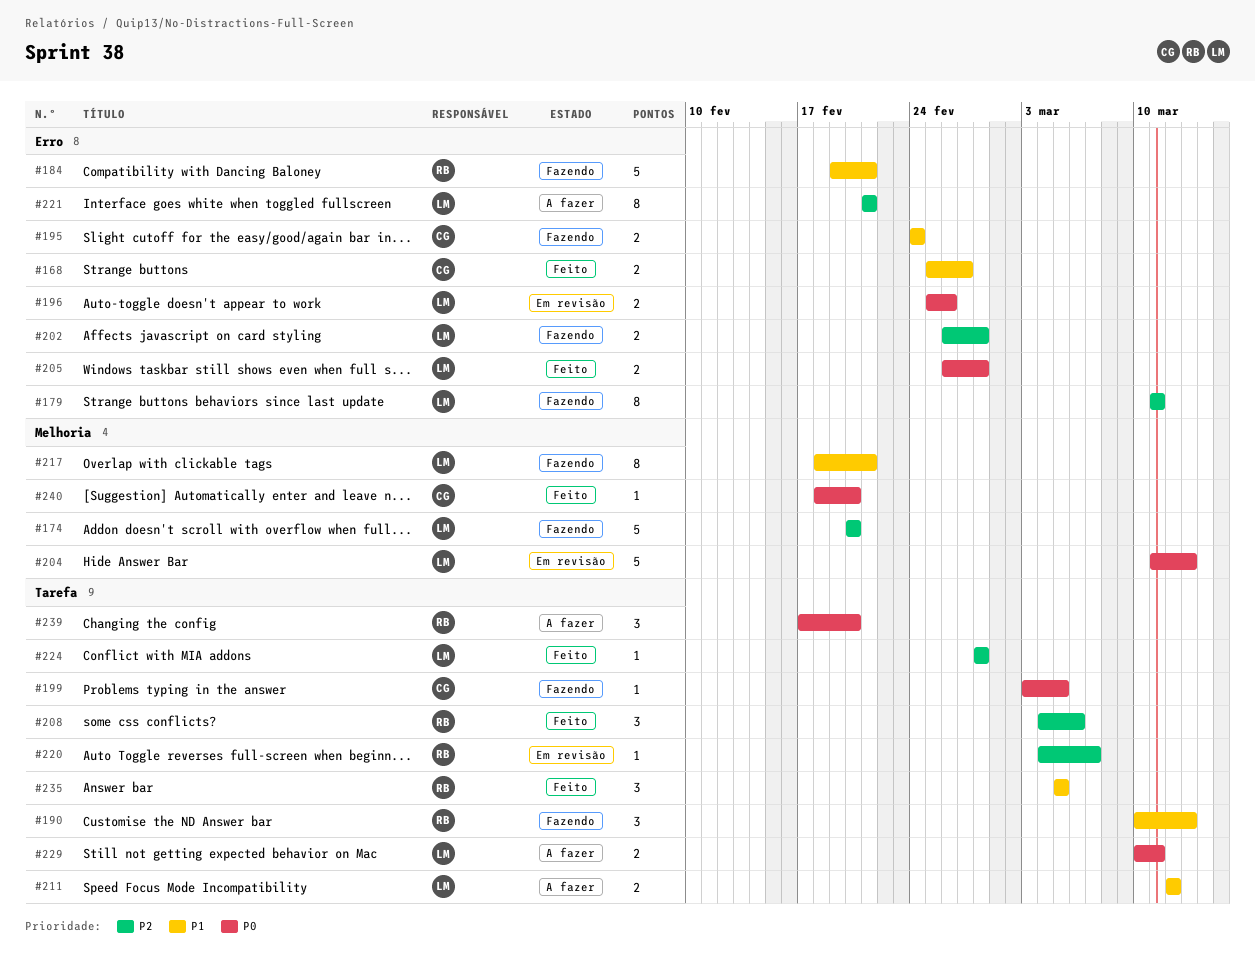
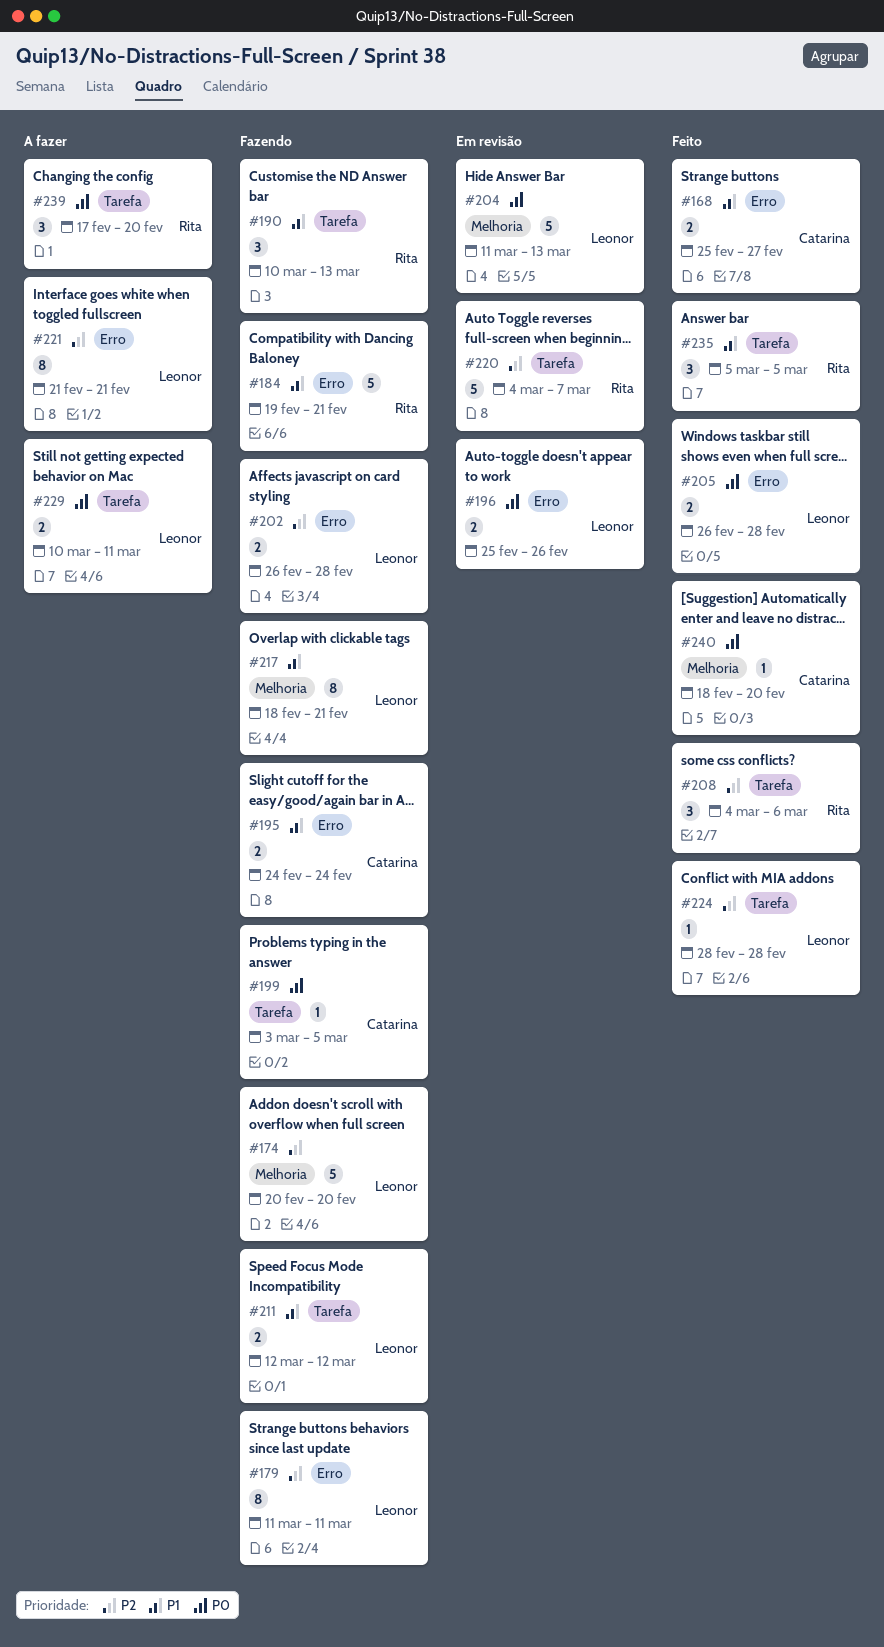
#211, status: A fazer -> Fazendo
#220, estimate: 1 -> 5

